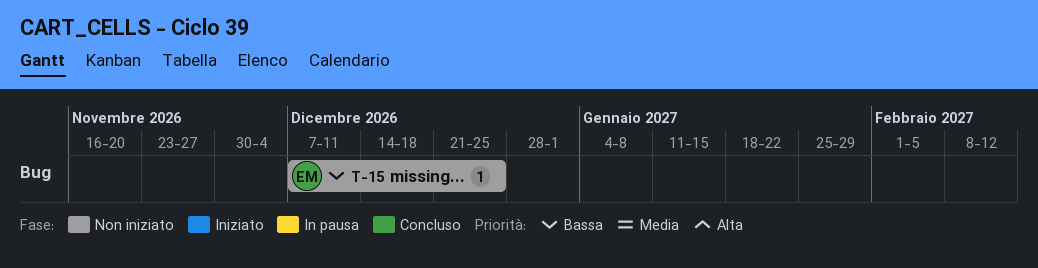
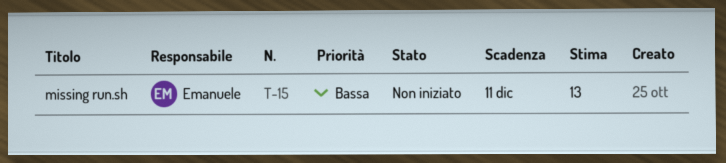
T-15, estimate: 1 -> 13
T-15, due: Dec 25 -> Dec 11

